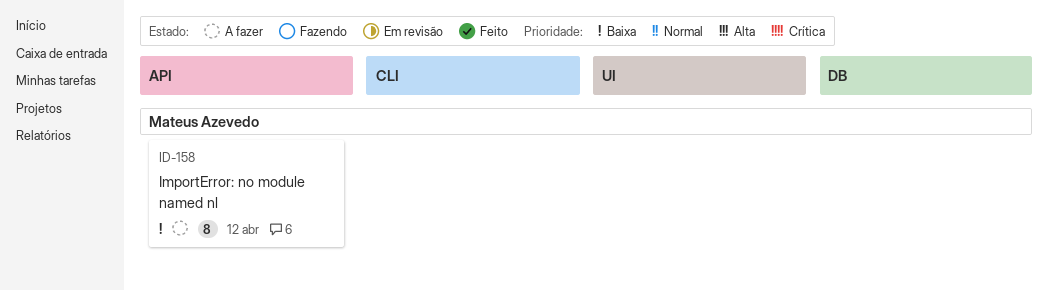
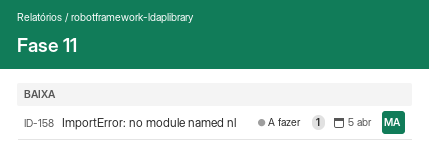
ID-158, estimate: 8 -> 1
ID-158, due: Apr 12 -> Apr 5

